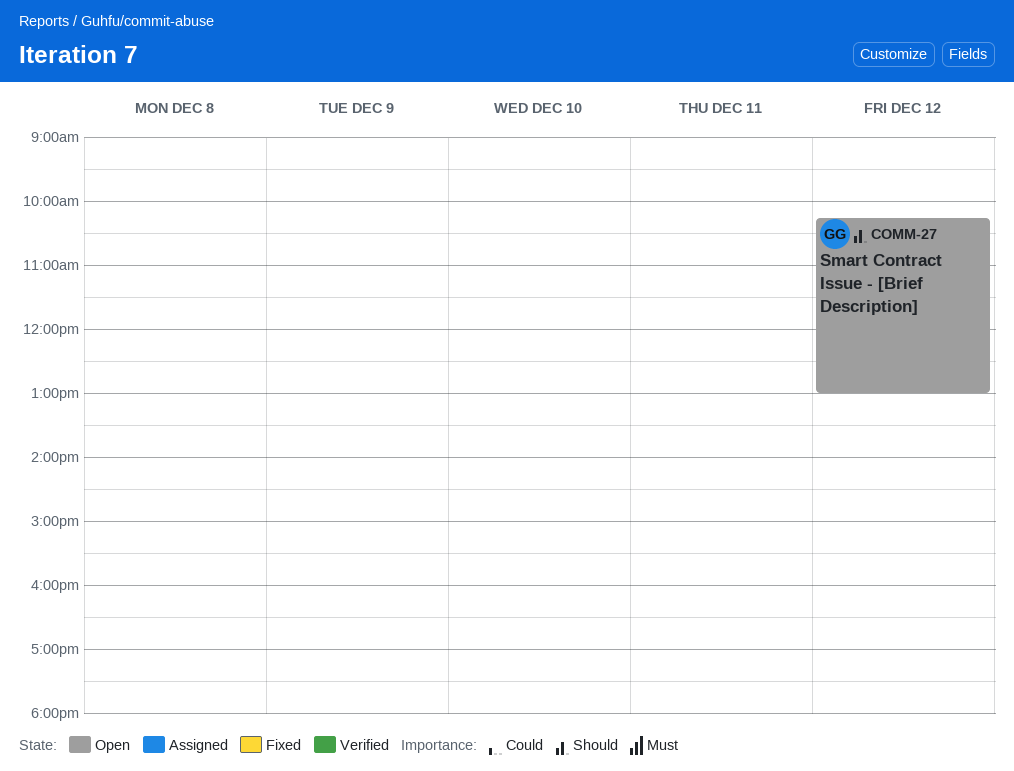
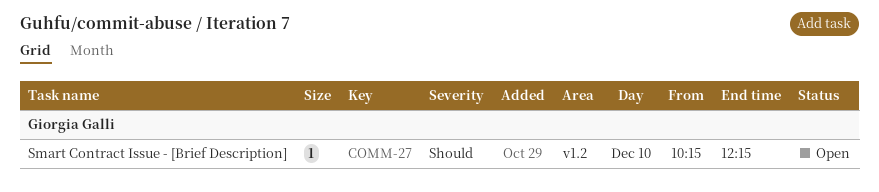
COMM-27, day: Dec 12 -> Dec 10
COMM-27, ends: 13:00 -> 12:15

